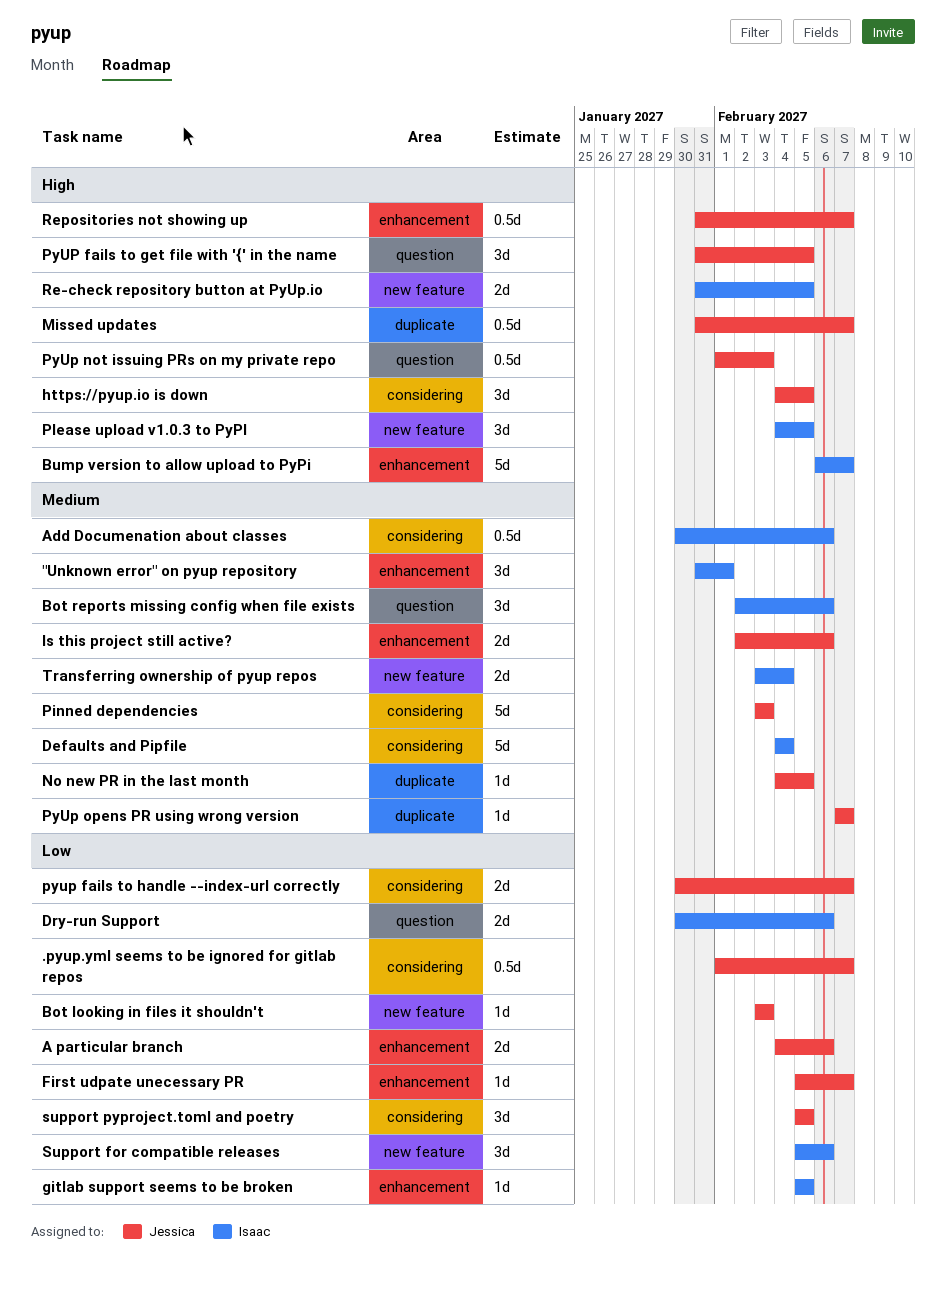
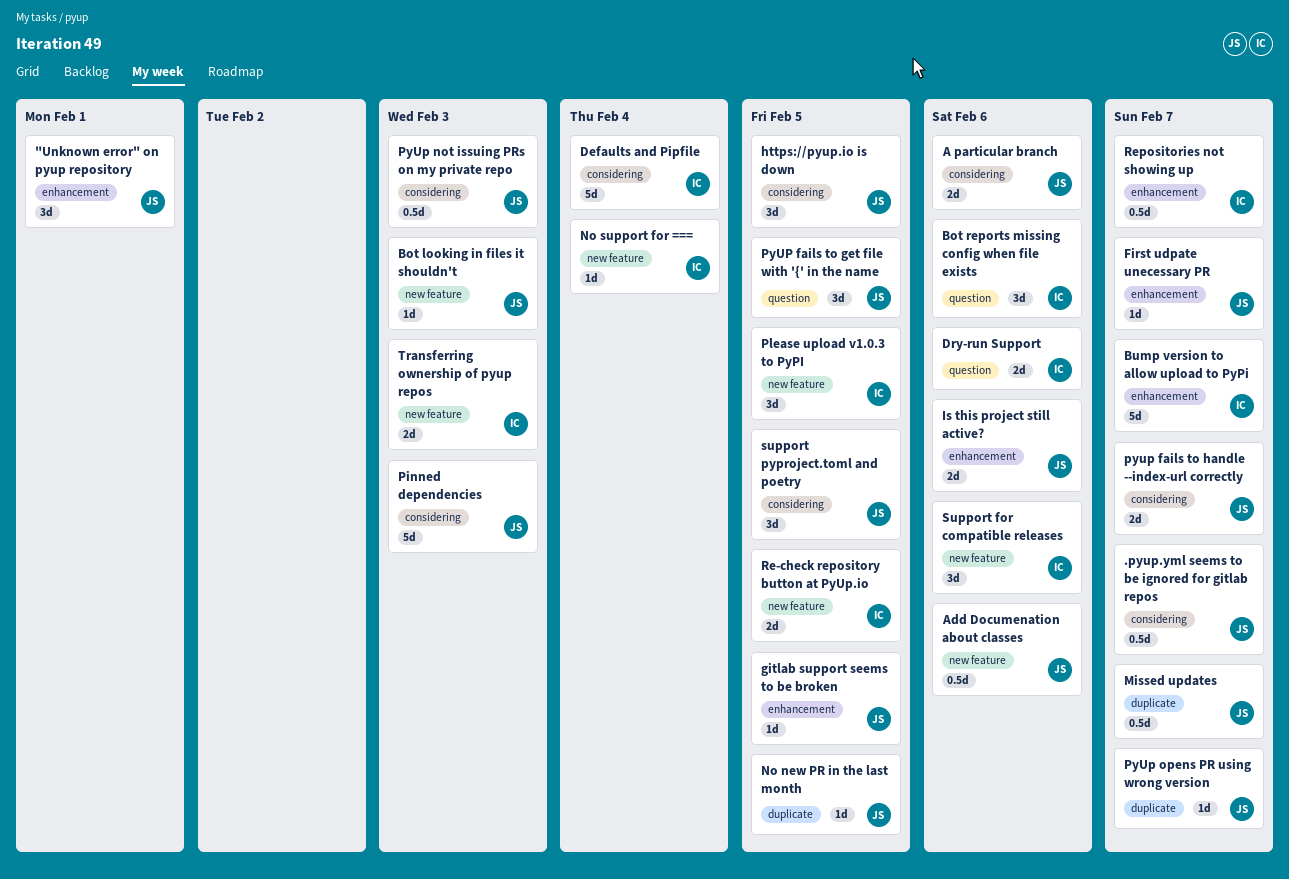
"Unknown error" on pyup repository, owner: Isaac -> Jessica
A particular branch, label: enhancement -> considering
Add Documenation about classes, owner: Isaac -> Jessica
Add Documenation about classes, label: considering -> new feature
gitlab support seems to be broken, owner: Isaac -> Jessica
No support for ===: none -> present
PyUp not issuing PRs on my private repo, label: question -> considering
Repositories not showing up, owner: Jessica -> Isaac
Transferring ownership of pyup repos, due: Feb 4 -> Feb 3

